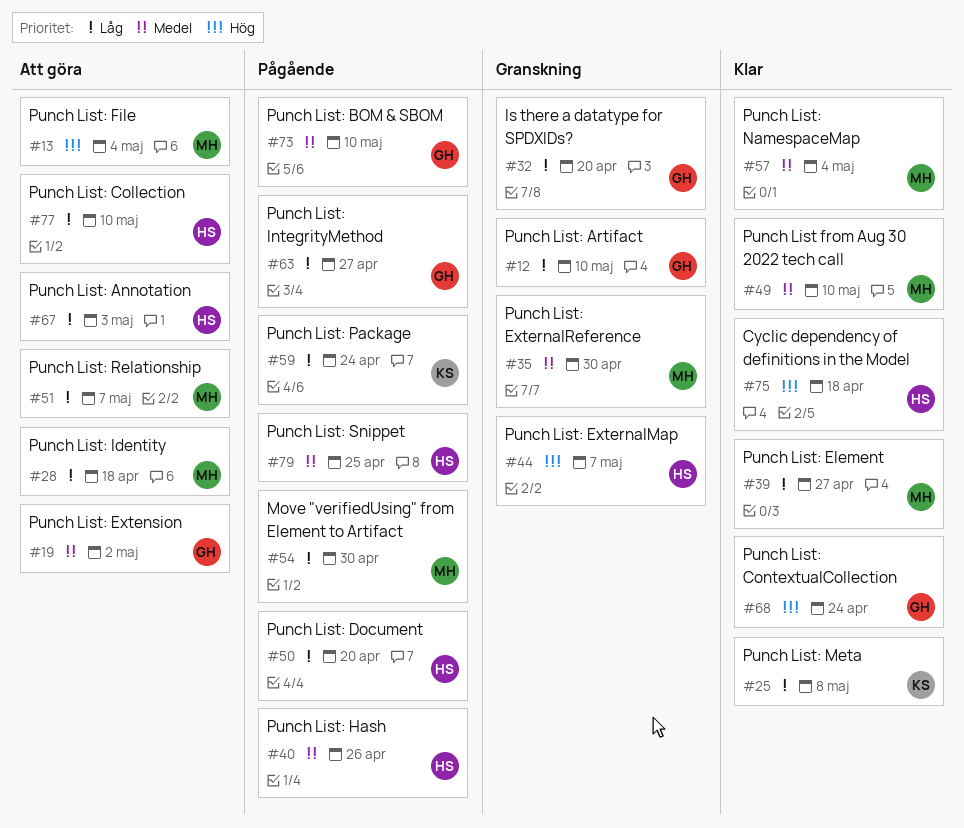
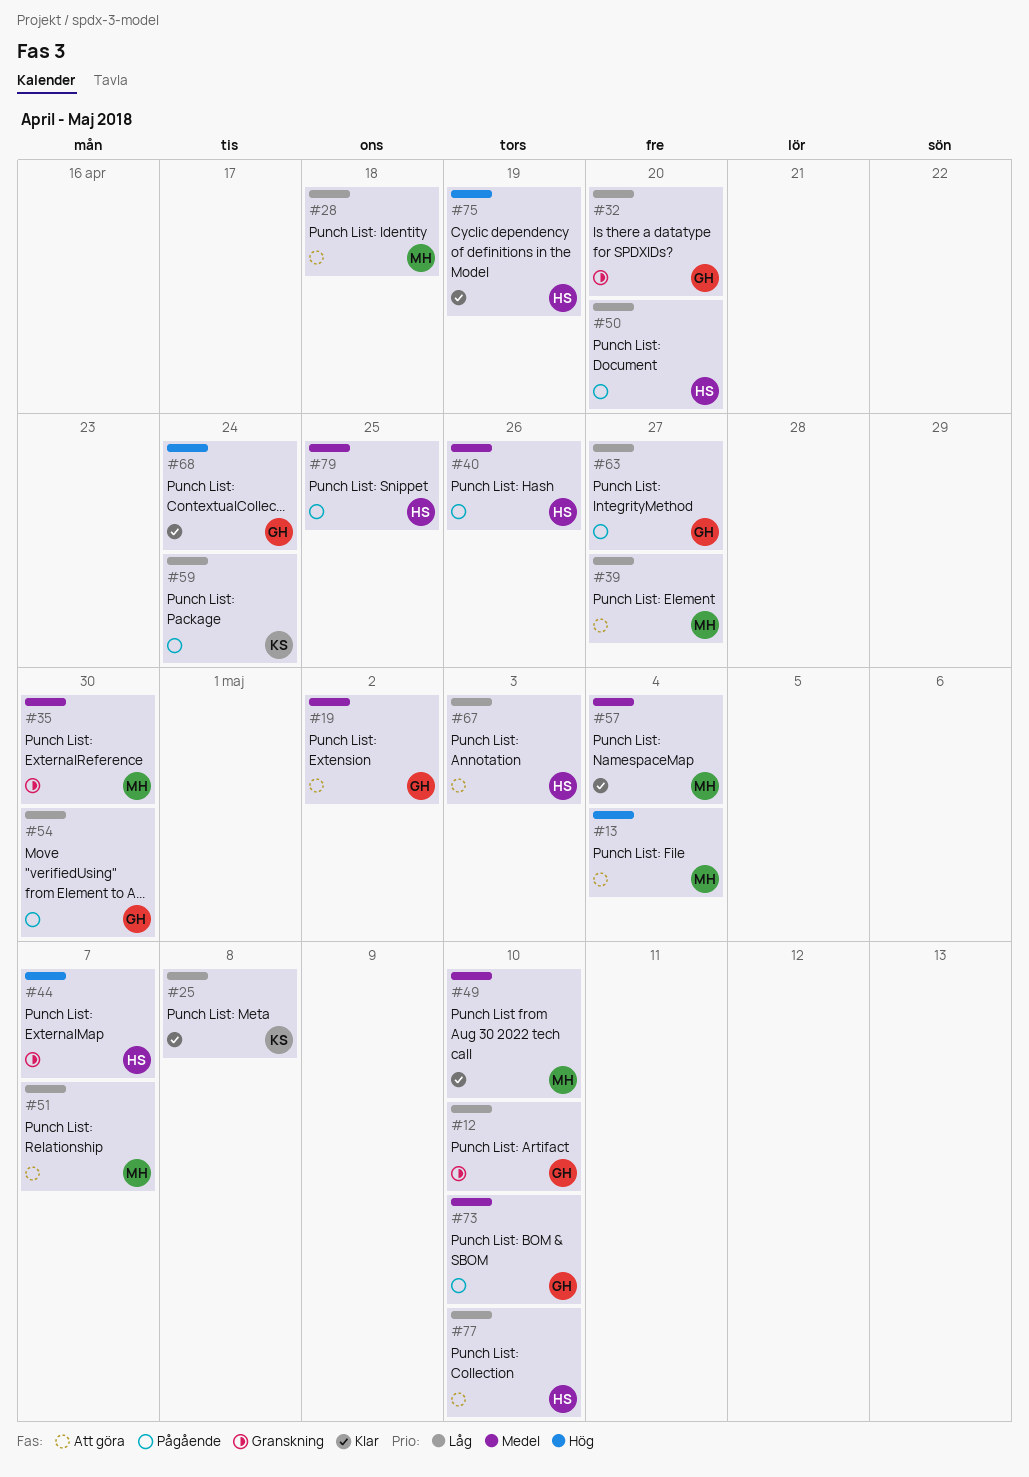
#39, status: Klar -> Att göra
#54, owner: MH -> GH
#75, due: Apr 18 -> Apr 19

